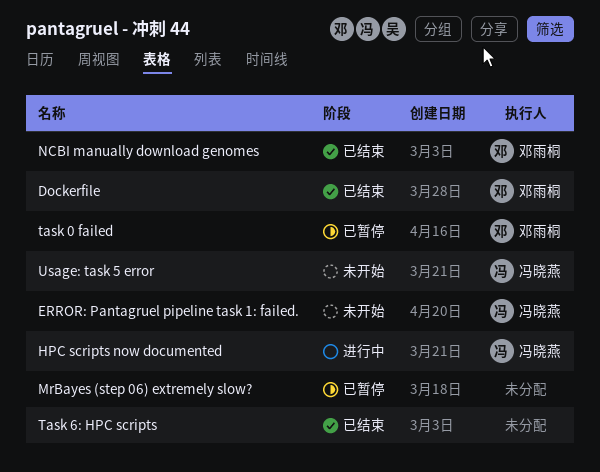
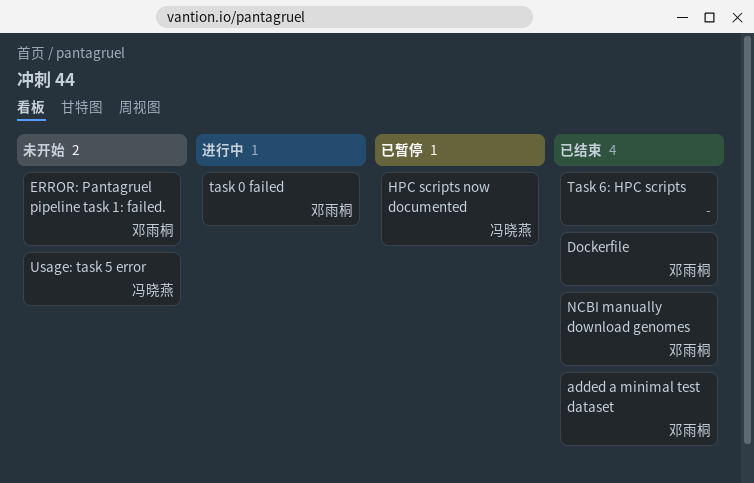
added a minimal test dataset: none -> present
ERROR: Pantagruel pipeline task 1: failed., owner: 冯晓燕 -> 邓雨桐
HPC scripts now documented, status: 进行中 -> 已暂停
MrBayes (step 06) extremely slow?: present -> none
task 0 failed, status: 已暂停 -> 进行中

